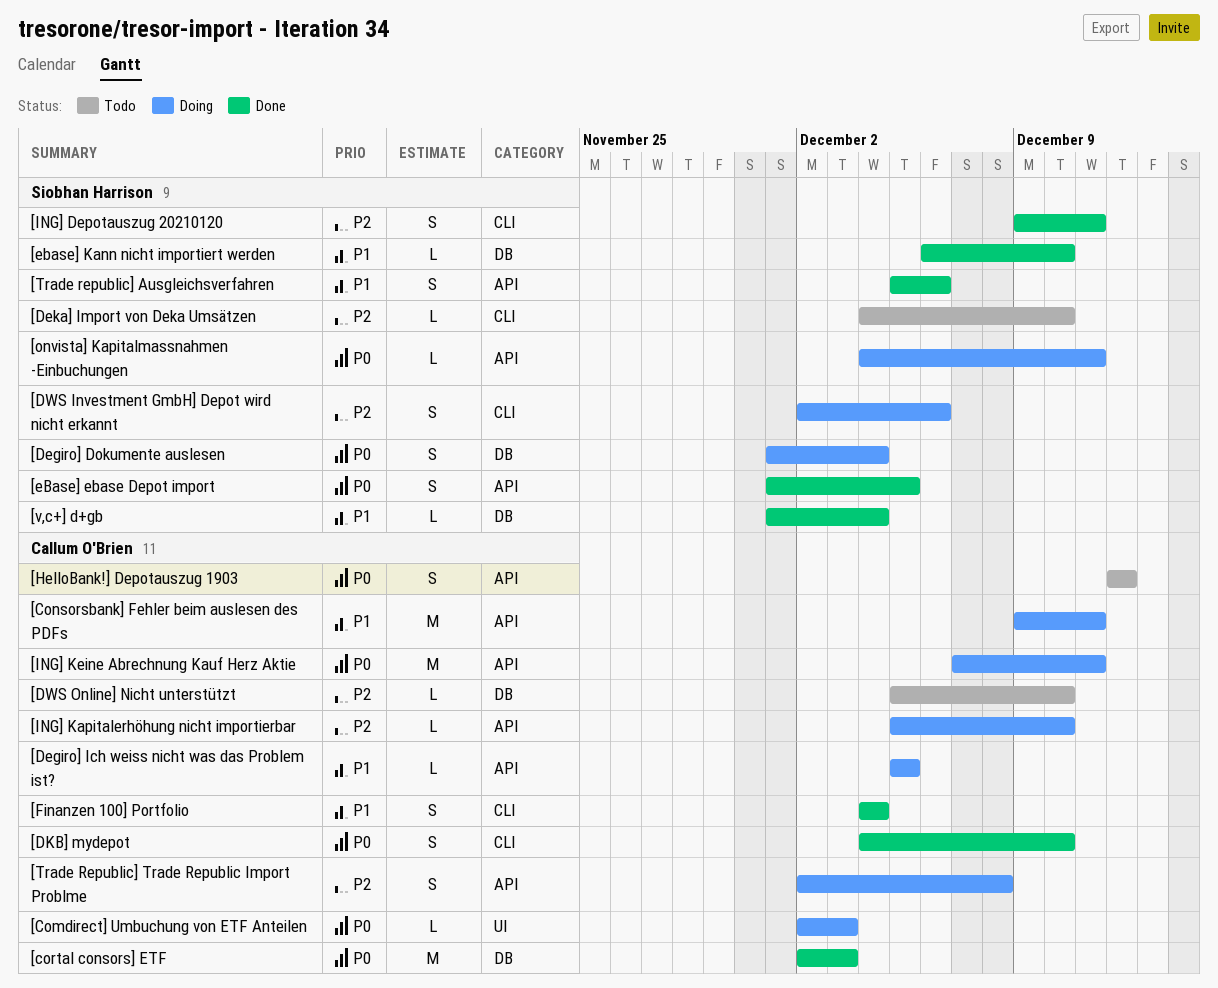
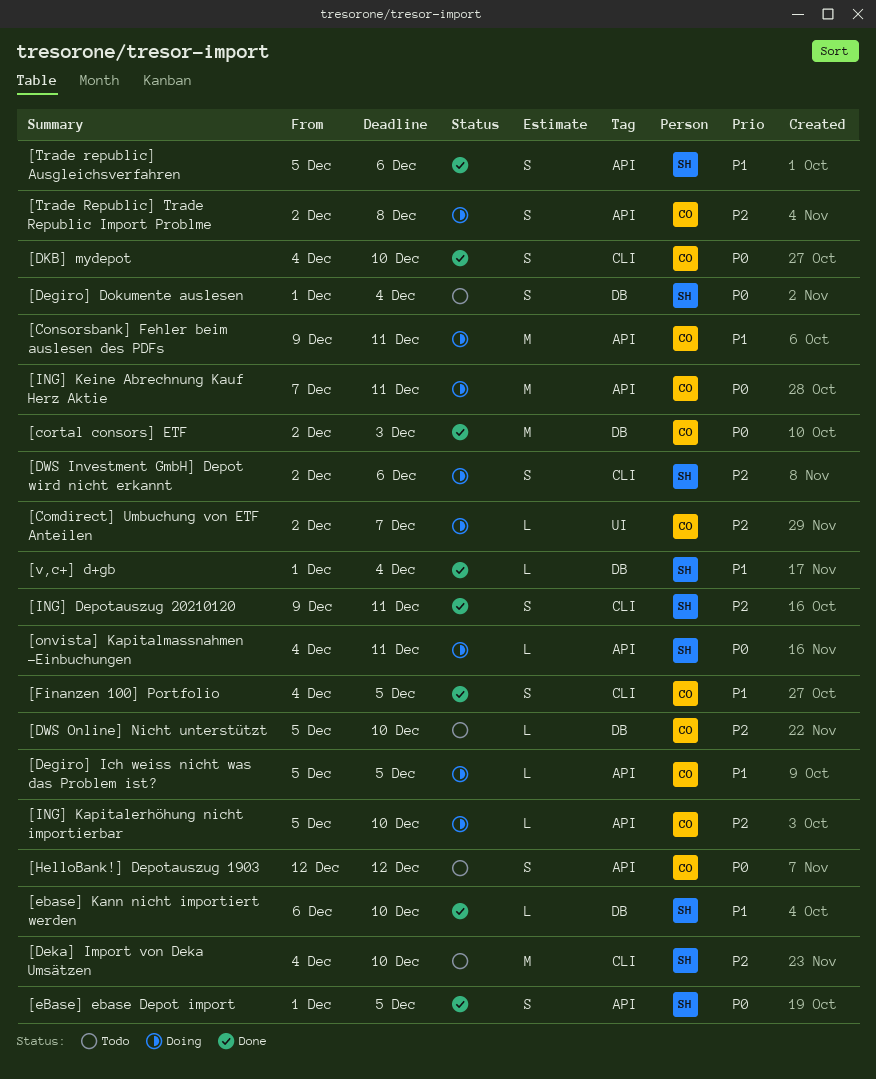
[Comdirect] Umbuchung von ETF Anteilen, priority: P0 -> P2
[Comdirect] Umbuchung von ETF Anteilen, due: Dec 3 -> Dec 7
[Degiro] Dokumente auslesen, status: Doing -> Todo
[Deka] Import von Deka Umsätzen, estimate: L -> M
[Finanzen 100] Portfolio, due: Dec 4 -> Dec 5

